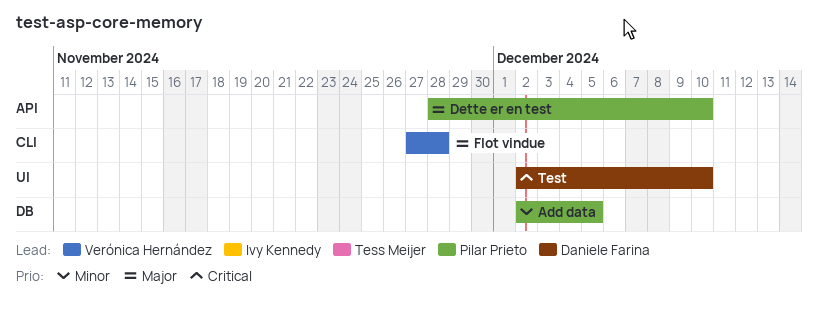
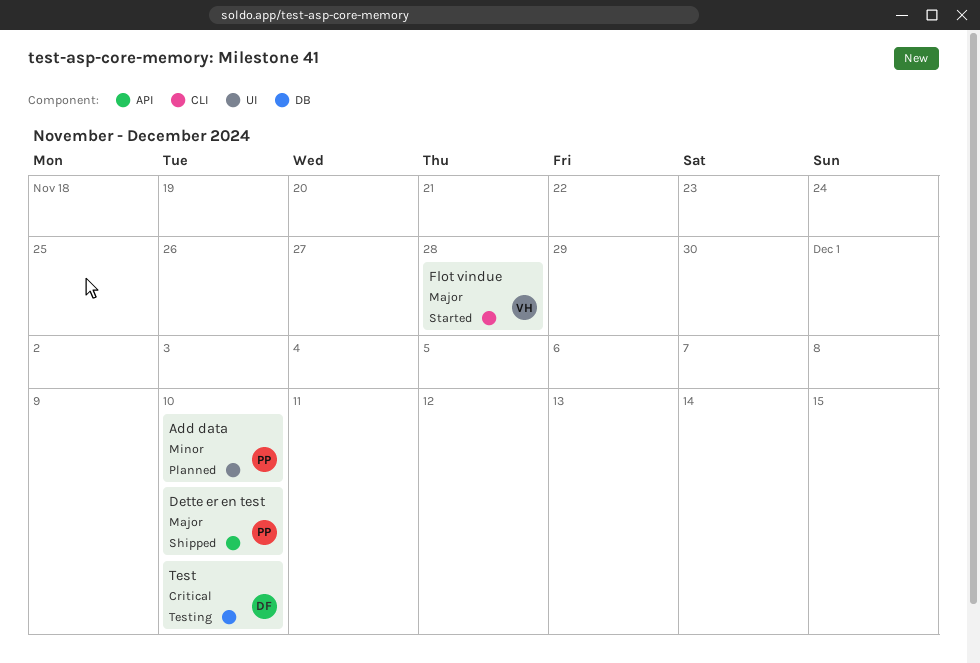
Add data, label: DB -> UI
Add data, due: Dec 5 -> Dec 10
Test, label: UI -> DB

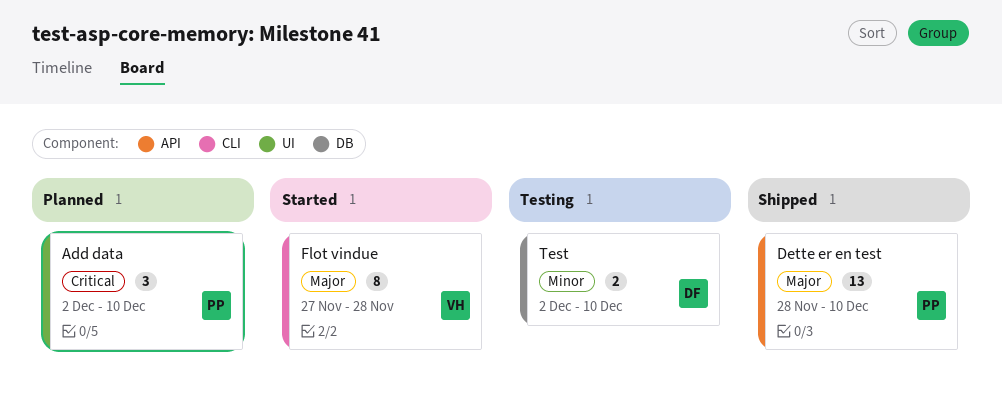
Add data, priority: Minor -> Critical
Test, priority: Critical -> Minor

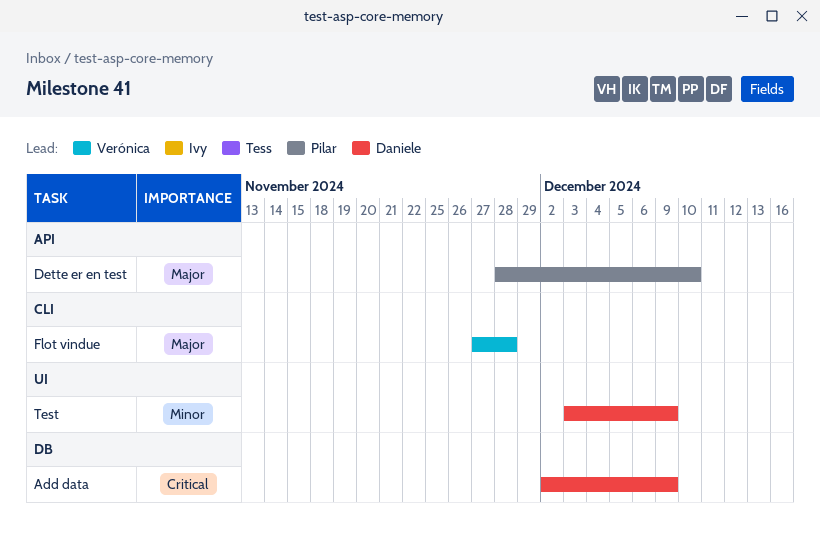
Add data, owner: Pilar -> Daniele
Add data, label: UI -> DB
Add data, due: Dec 10 -> Dec 9
Test, label: DB -> UI
Test, start: Dec 2 -> Dec 3
Test, due: Dec 10 -> Dec 9

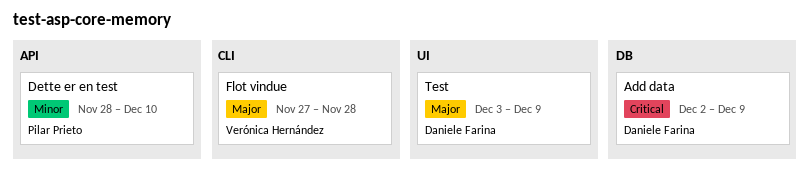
Dette er en test, priority: Major -> Minor
Test, priority: Minor -> Major

